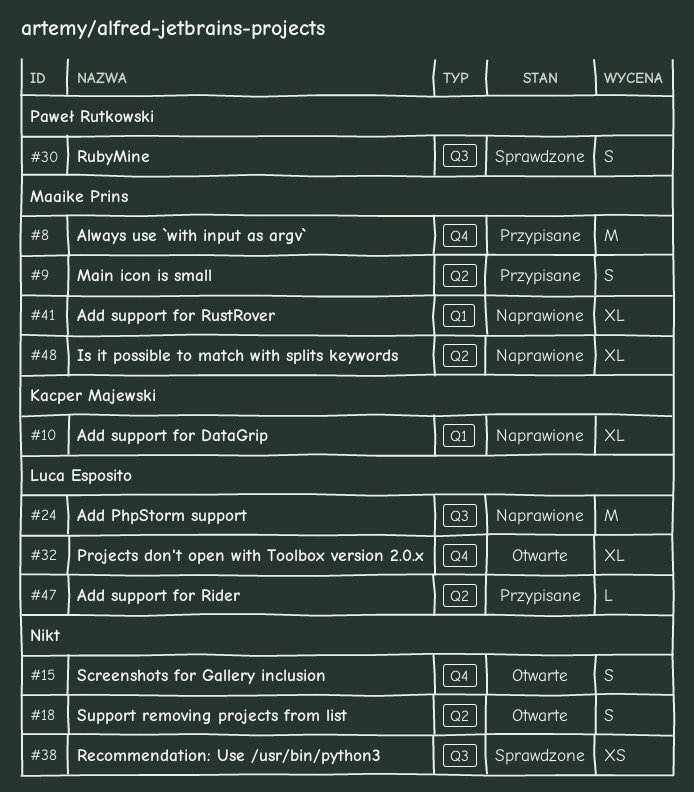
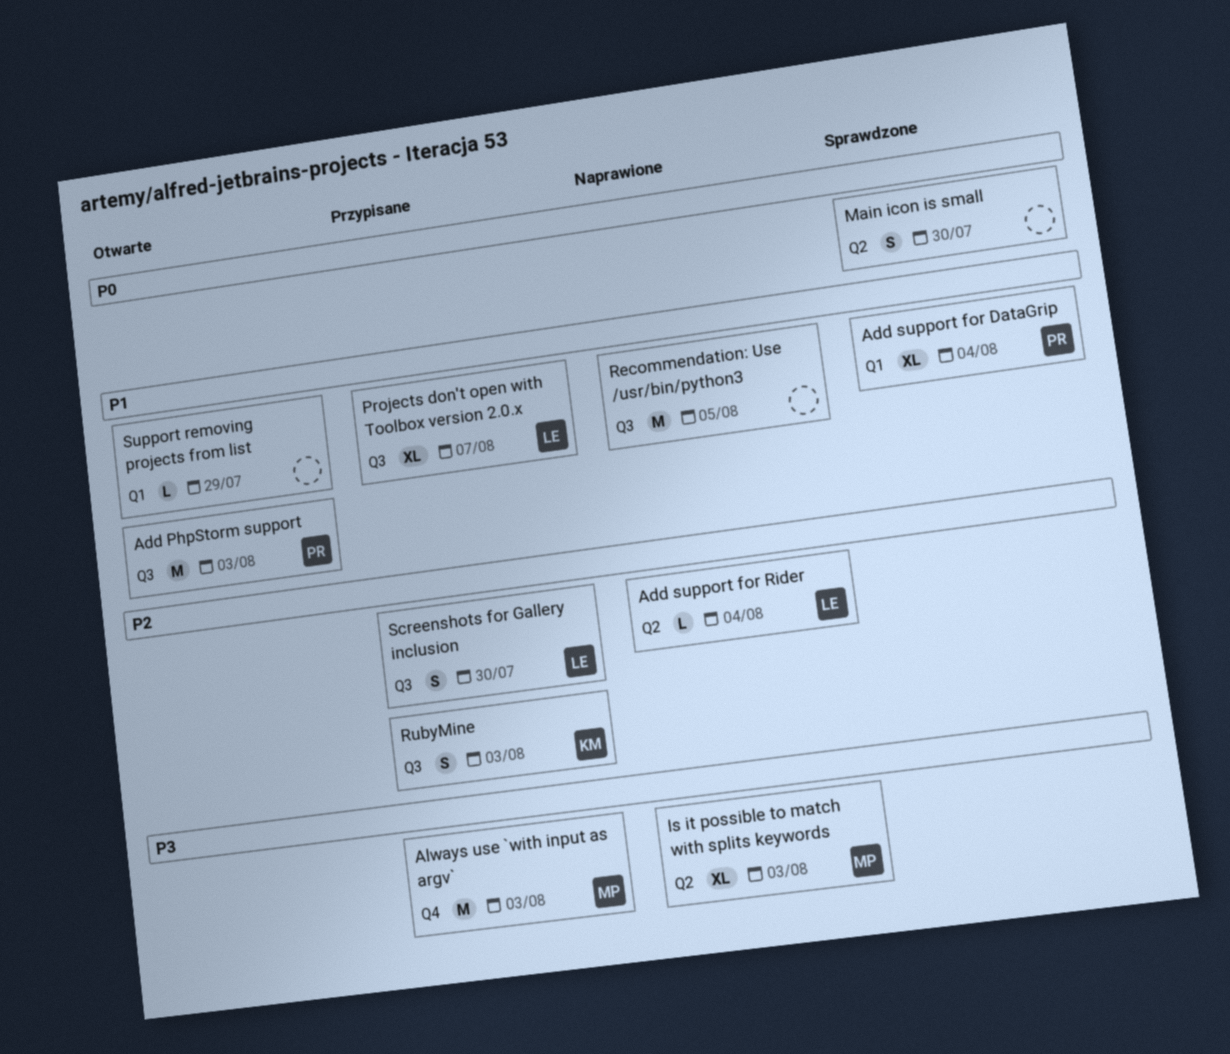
Add PhpStorm support, status: Naprawione -> Otwarte
Add PhpStorm support, owner: Luca Esposito -> Paweł Rutkowski
Add support for DataGrip, status: Naprawione -> Sprawdzone
Add support for DataGrip, owner: Kacper Majewski -> Paweł Rutkowski
Add support for Rider, status: Przypisane -> Naprawione
Add support for RustRover: present -> none
Main icon is small, status: Przypisane -> Sprawdzone
Main icon is small, owner: Maaike Prins -> none
Projects don't open with Toolbox version 2.0.x, status: Otwarte -> Przypisane
Projects don't open with Toolbox version 2.0.x, label: Q4 -> Q3
Recommendation: Use /usr/bin/python3, status: Sprawdzone -> Naprawione
Recommendation: Use /usr/bin/python3, estimate: XS -> M
RubyMine, status: Sprawdzone -> Przypisane
RubyMine, owner: Paweł Rutkowski -> Kacper Majewski
Screenshots for Gallery inclusion, status: Otwarte -> Przypisane
Screenshots for Gallery inclusion, owner: none -> Luca Esposito
Screenshots for Gallery inclusion, label: Q4 -> Q3
Support removing projects from list, label: Q2 -> Q1
Support removing projects from list, estimate: S -> L

